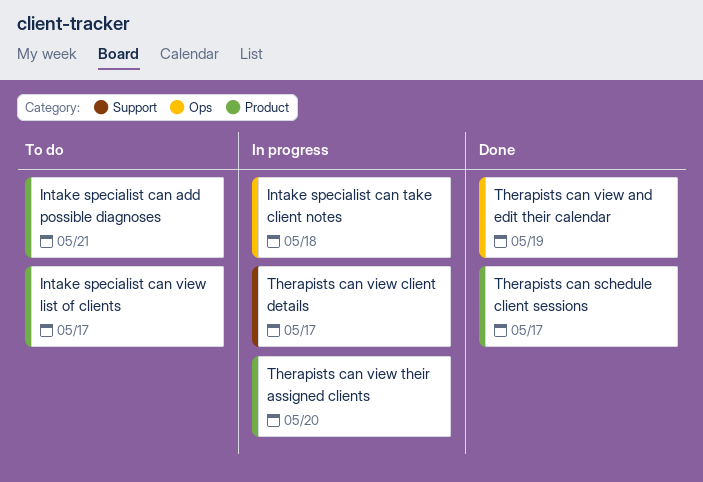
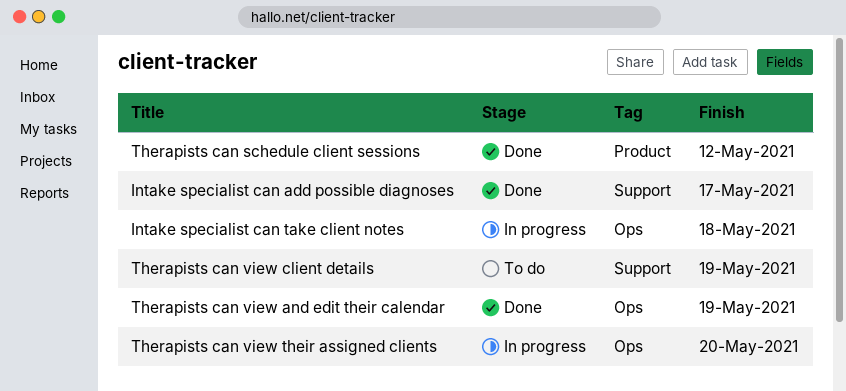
Intake specialist can add possible diagnoses, status: To do -> Done
Intake specialist can add possible diagnoses, label: Product -> Support
Intake specialist can add possible diagnoses, due: May 21 -> May 17
Intake specialist can view list of clients: present -> none
Therapists can schedule client sessions, due: May 17 -> May 12
Therapists can view client details, status: In progress -> To do
Therapists can view client details, due: May 17 -> May 19
Therapists can view their assigned clients, label: Product -> Ops

